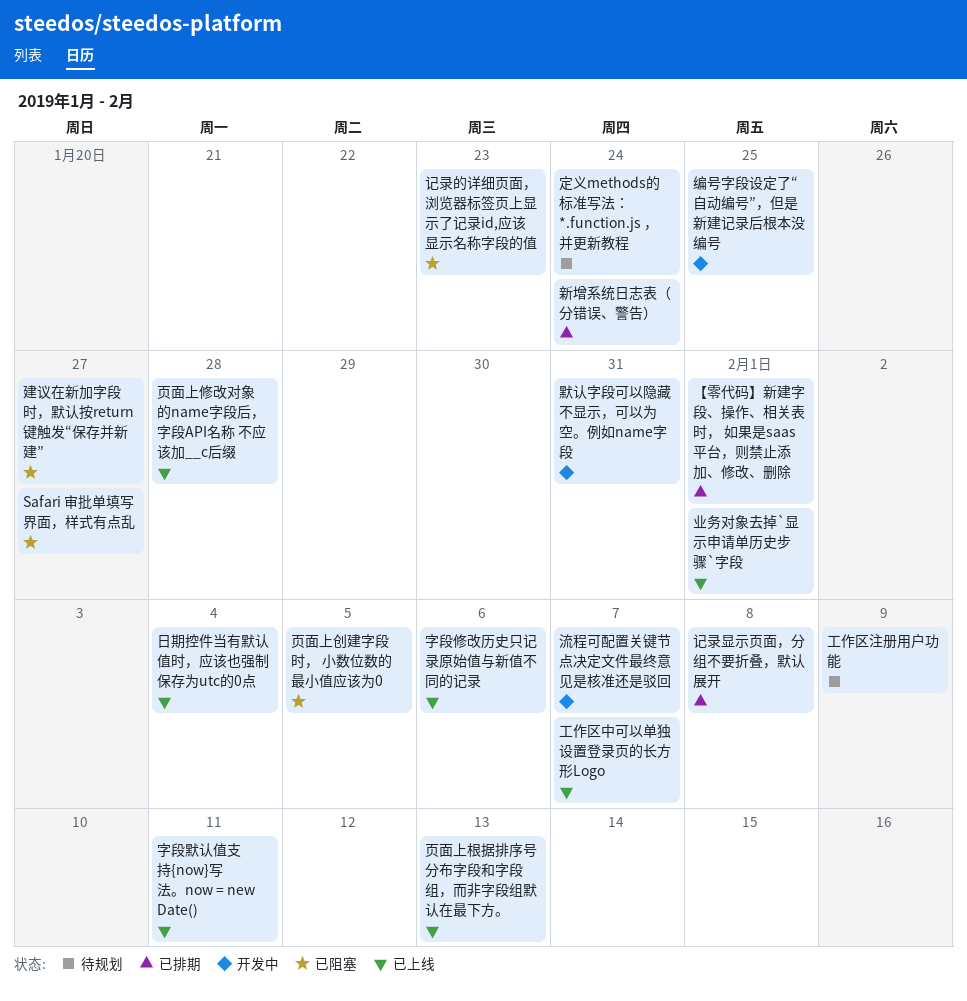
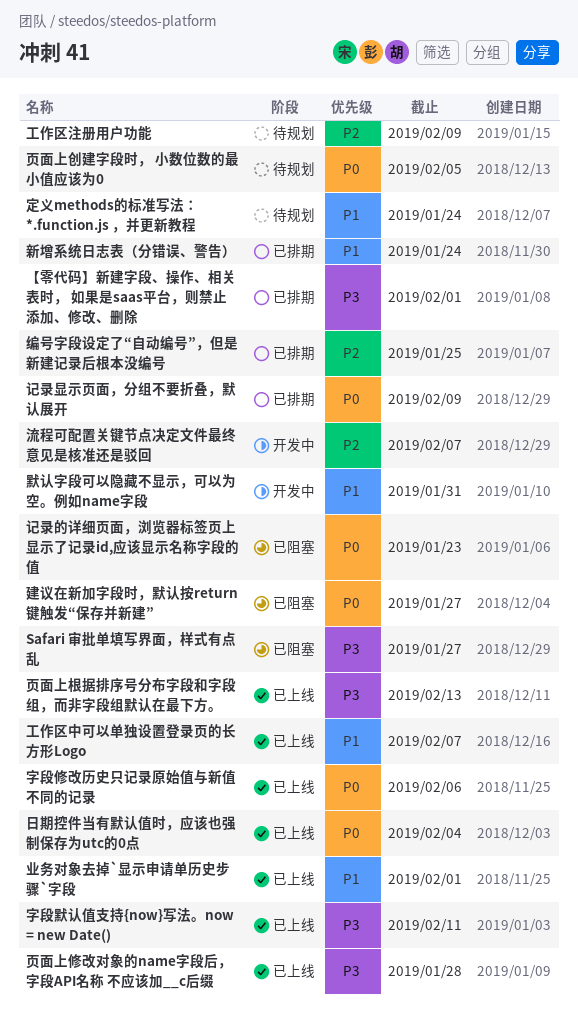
编号字段设定了“自动编号”，但是新建记录后根本没编号, status: 开发中 -> 已排期
记录显示页面，分组不要折叠，默认展开, due: Feb 8 -> Feb 9
页面上创建字段时， 小数位数的最小值应该为0, status: 已阻塞 -> 待规划

